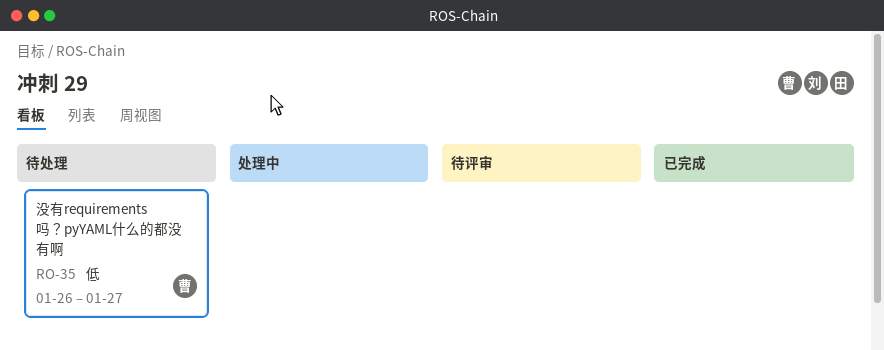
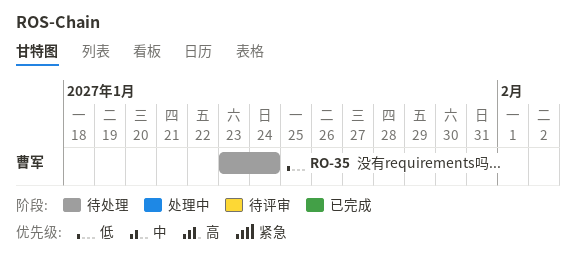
RO-35, start: Jan 26 -> Jan 23
RO-35, due: Jan 27 -> Jan 24

